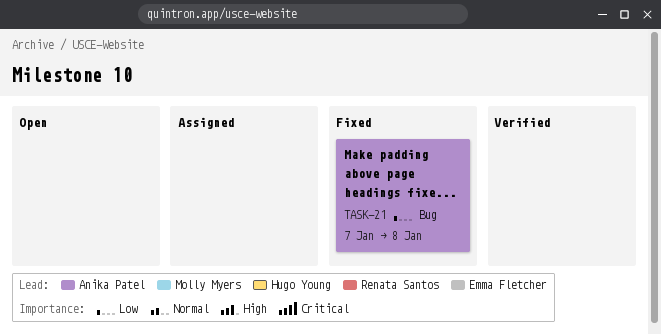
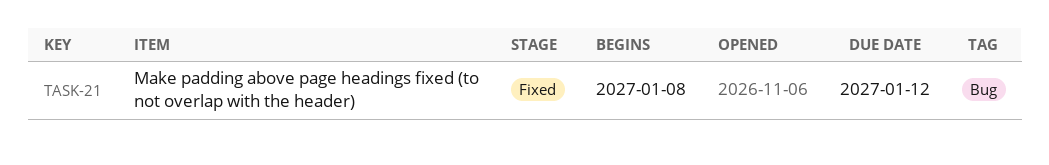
TASK-21, start: Jan 7 -> Jan 8
TASK-21, due: Jan 8 -> Jan 12

